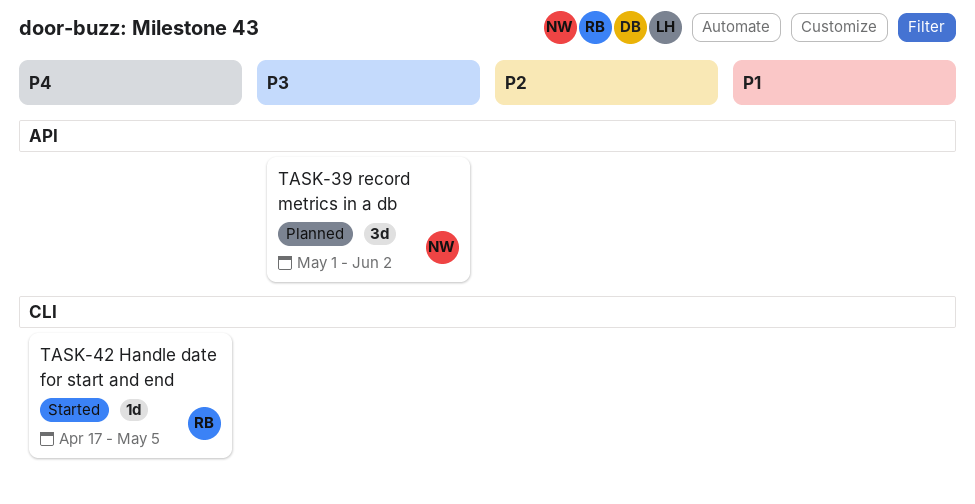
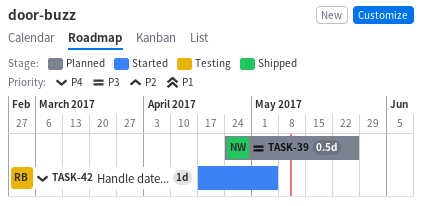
TASK-39, estimate: 3d -> 0.5d
TASK-39, start: May 1 -> Apr 24
TASK-39, due: Jun 2 -> May 26

